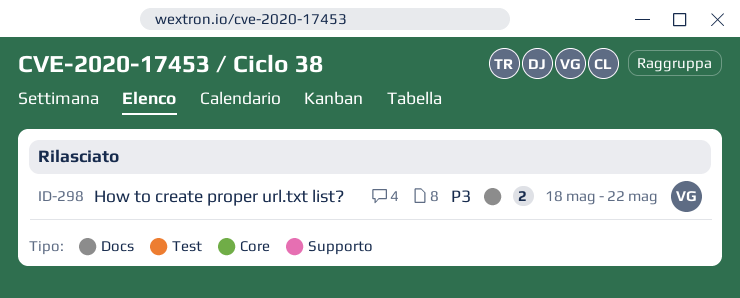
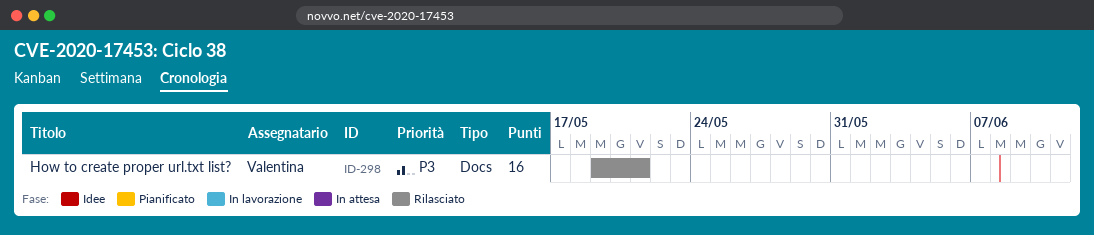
ID-298, estimate: 2 -> 16
ID-298, start: May 18 -> May 19
ID-298, due: May 22 -> May 21

